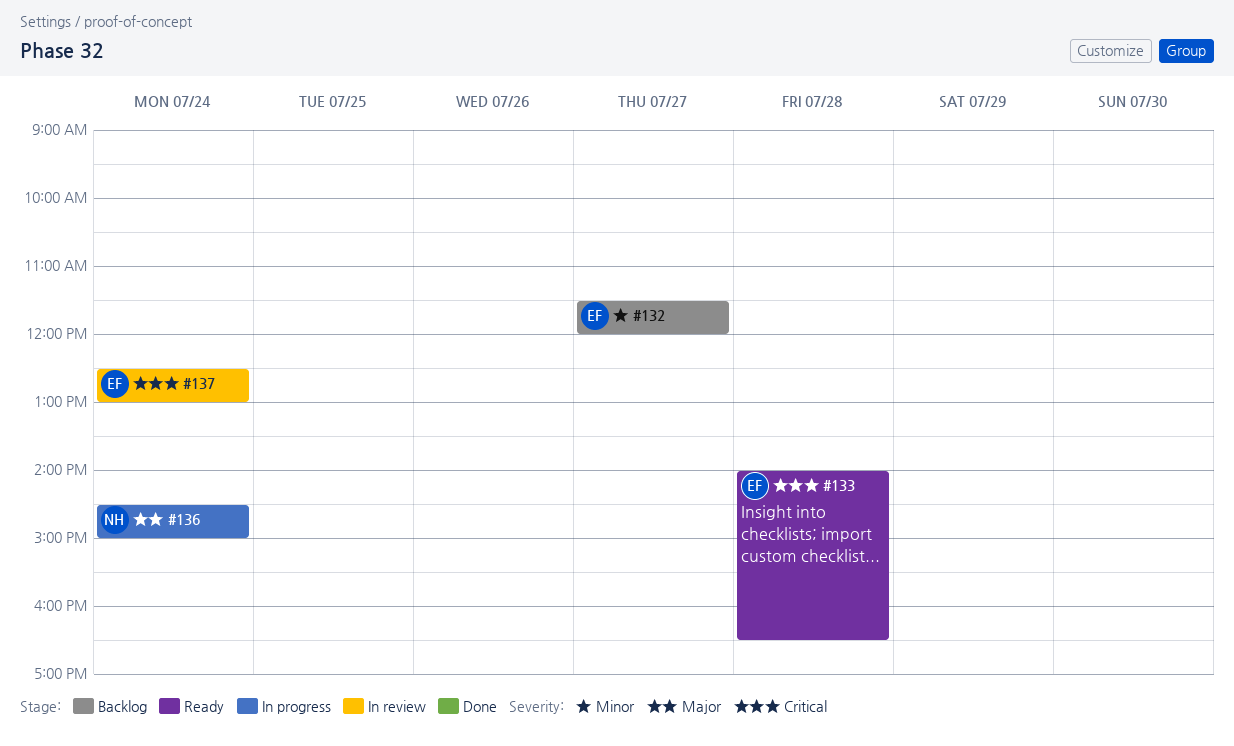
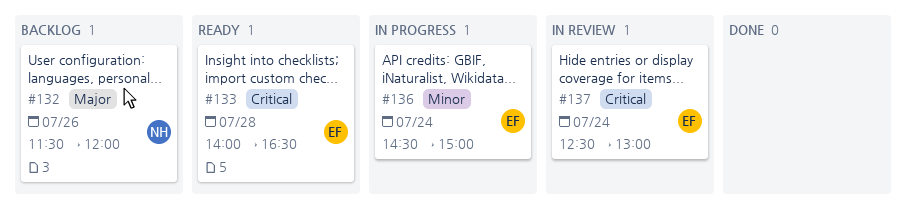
#132, owner: EF -> NH
#132, priority: Minor -> Major
#132, day: Jul 27 -> Jul 26
#136, owner: NH -> EF
#136, priority: Major -> Minor

